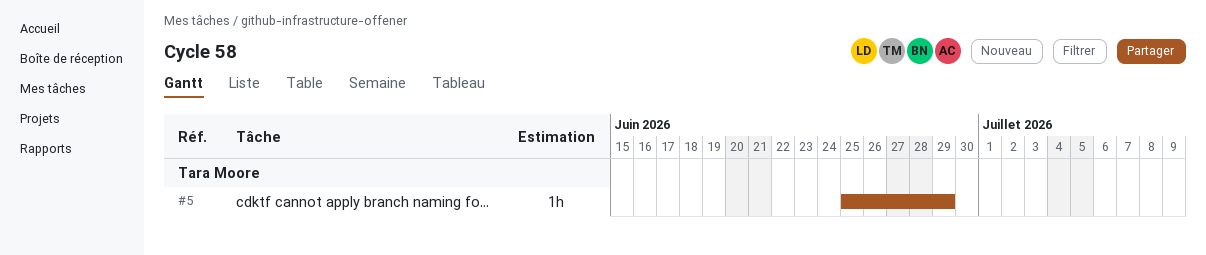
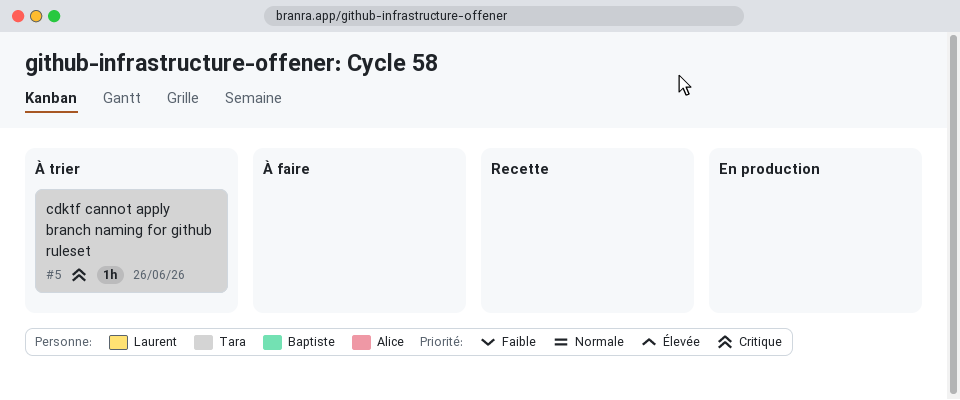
#5, due: Jun 29 -> Jun 26

